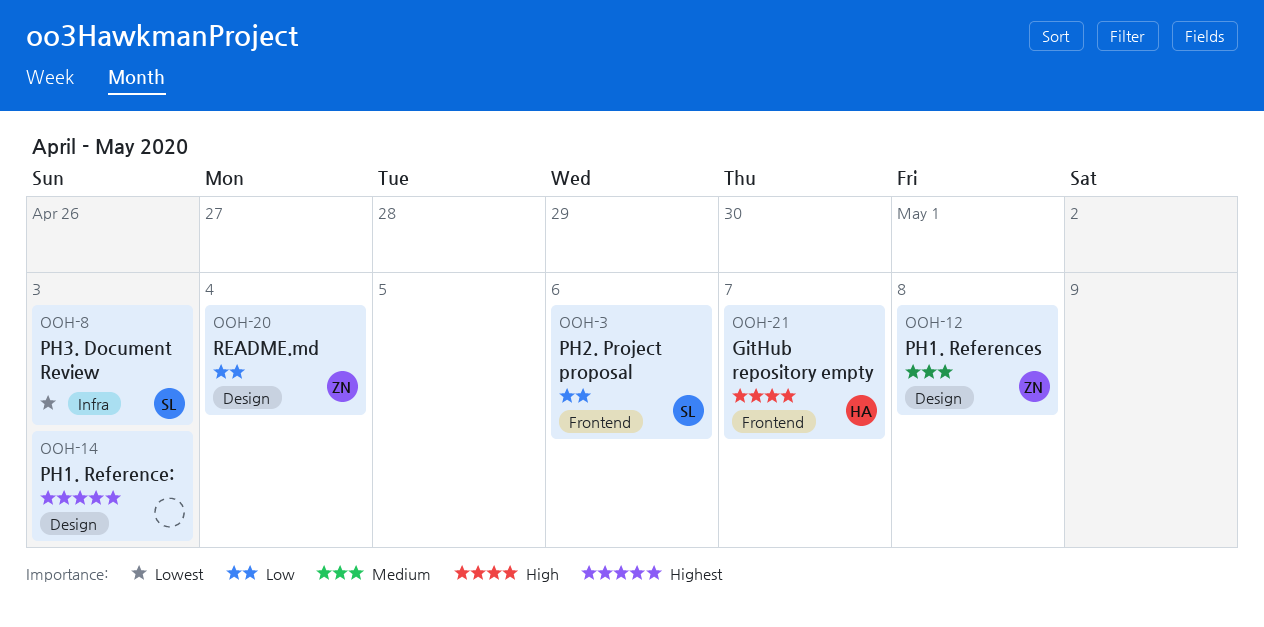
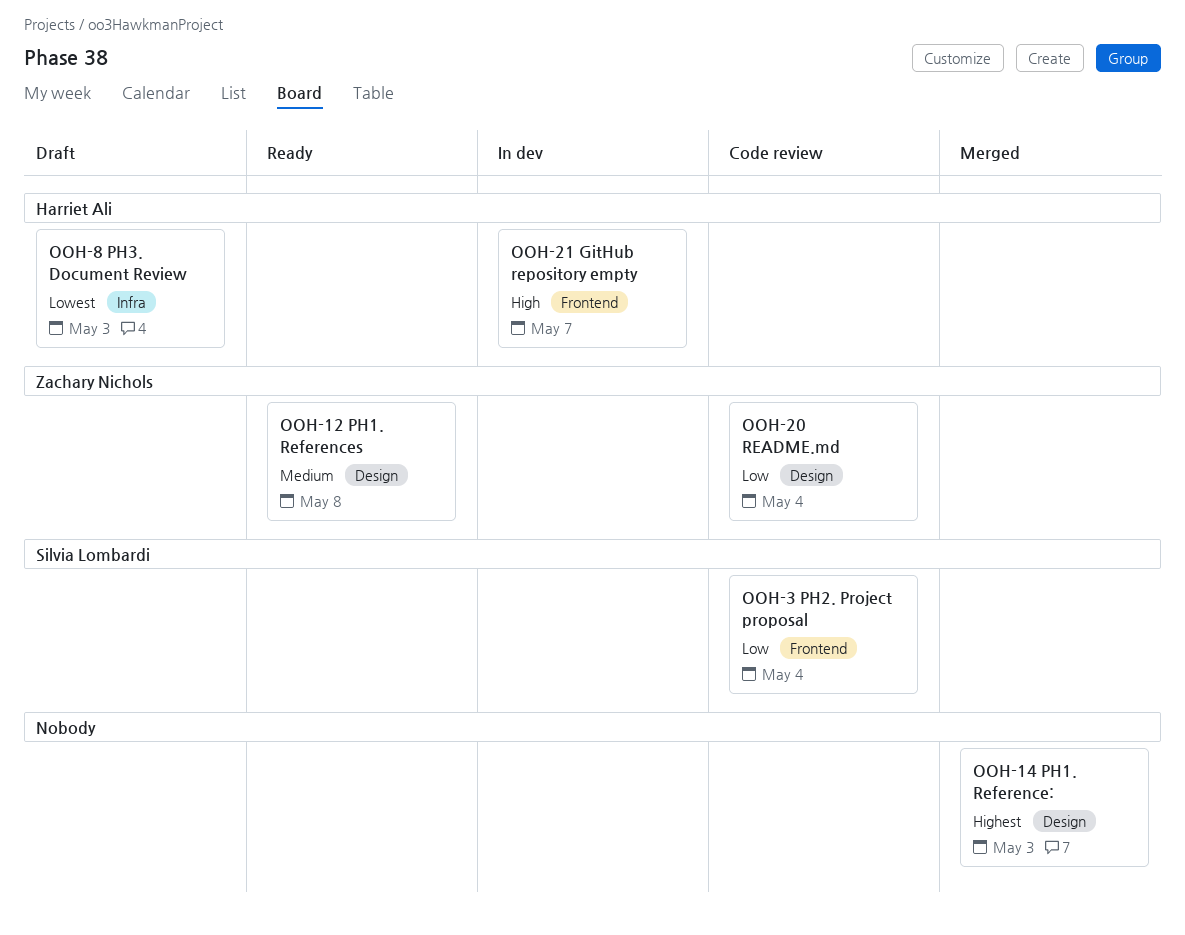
OOH-3, due: May 6 -> May 4
OOH-8, owner: Silvia Lombardi -> Harriet Ali

